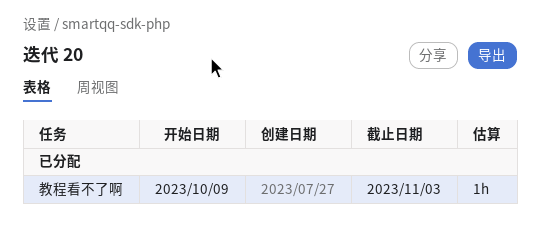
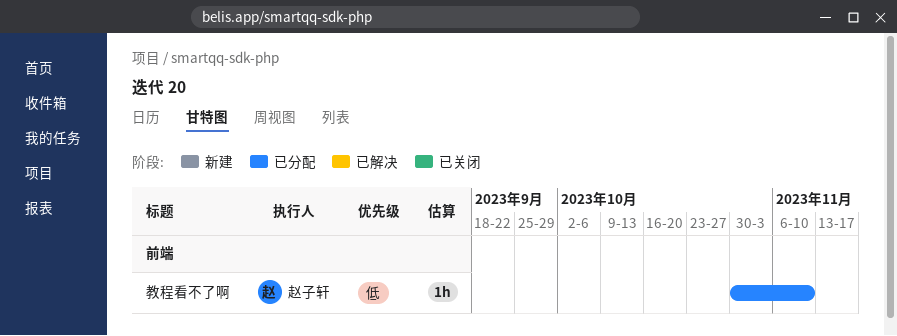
教程看不了啊, start: Oct 9 -> Oct 30
教程看不了啊, due: Nov 3 -> Nov 10

